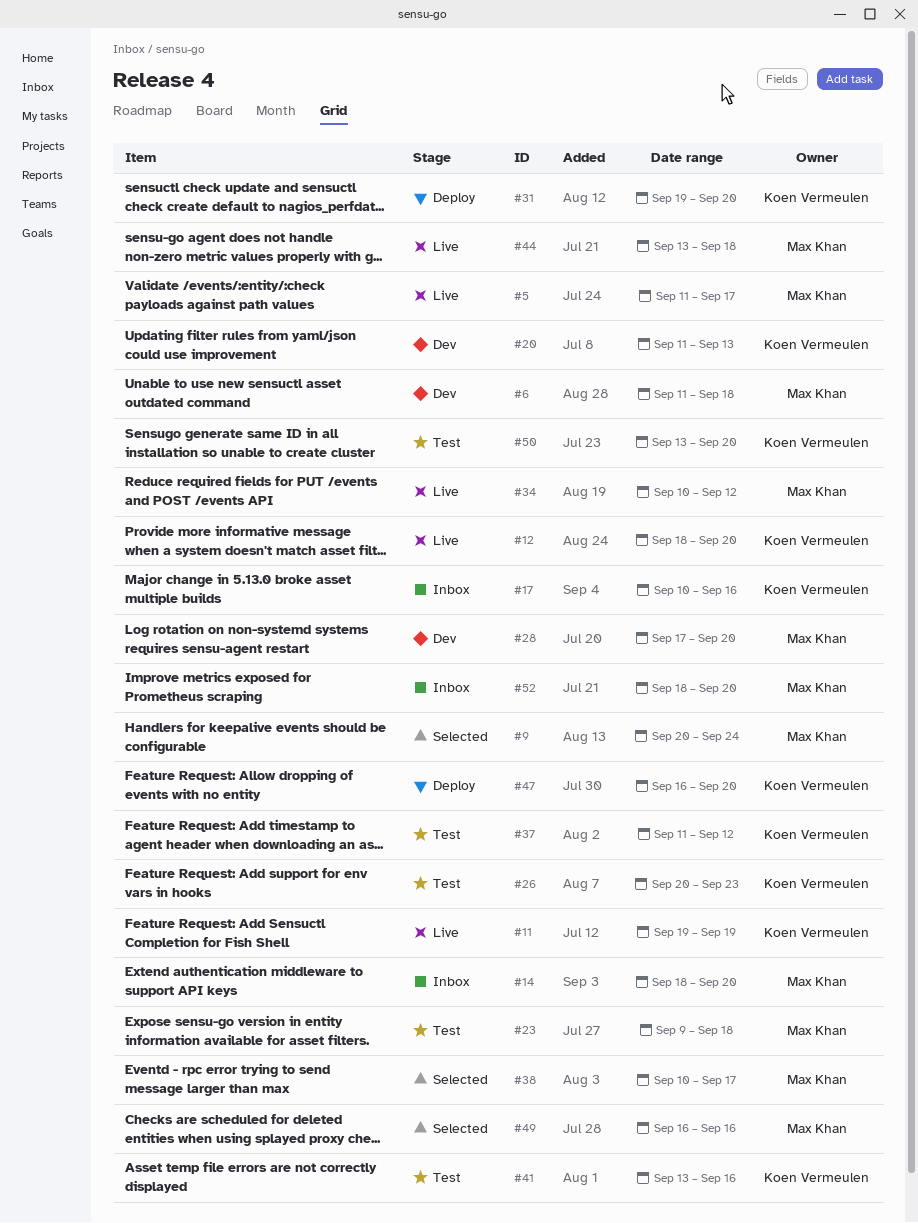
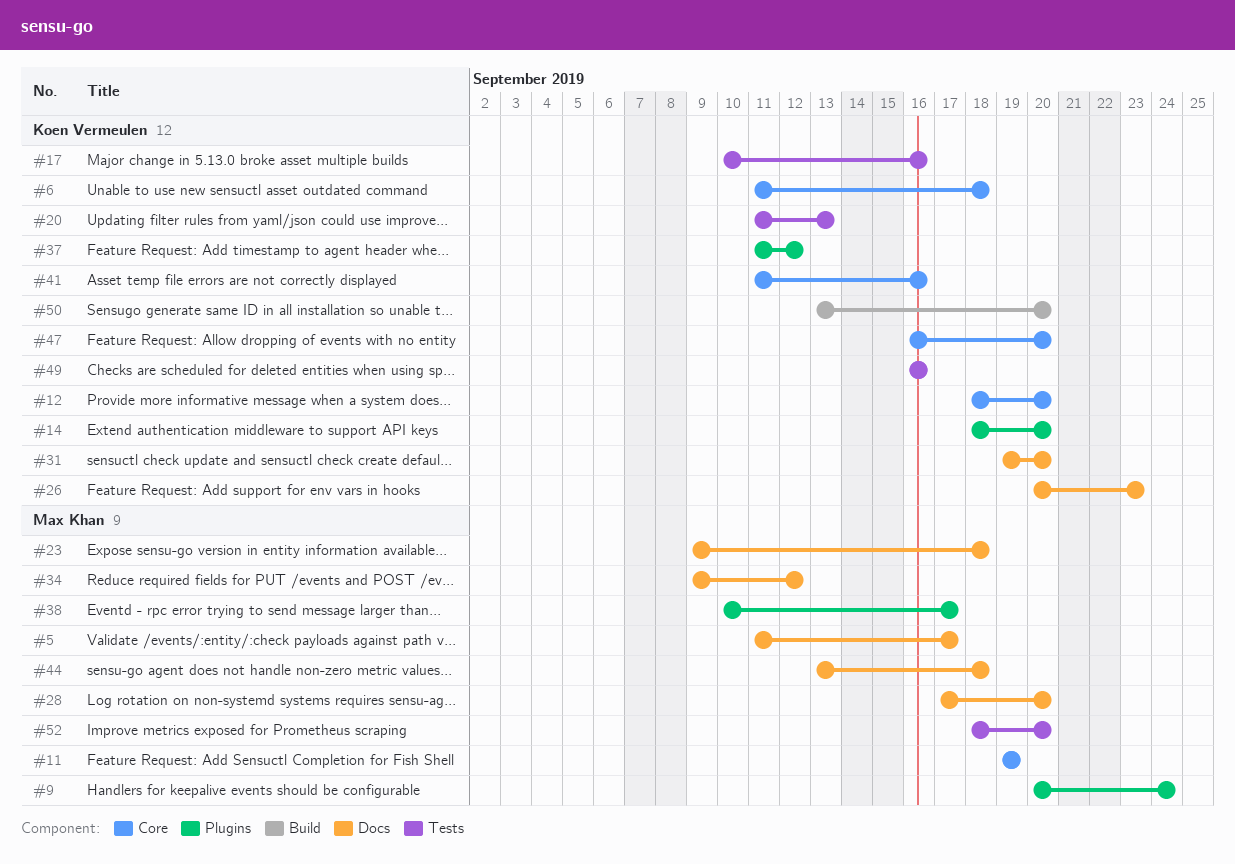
#6, owner: Max Khan -> Koen Vermeulen
#11, owner: Koen Vermeulen -> Max Khan
#14, owner: Max Khan -> Koen Vermeulen
#34, start: Sep 10 -> Sep 9
#41, start: Sep 13 -> Sep 11
#49, owner: Max Khan -> Koen Vermeulen

